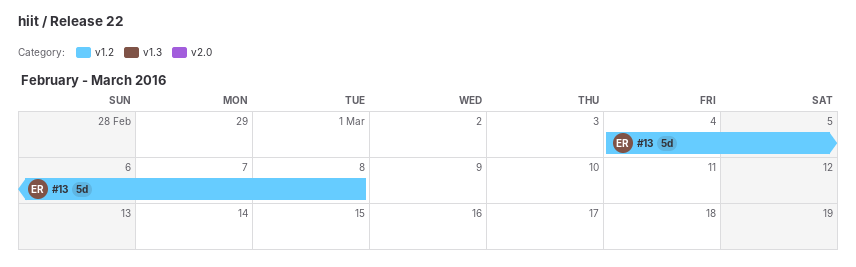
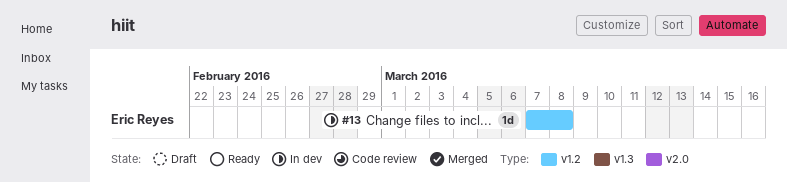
#13, estimate: 5d -> 1d
#13, start: Mar 4 -> Mar 7

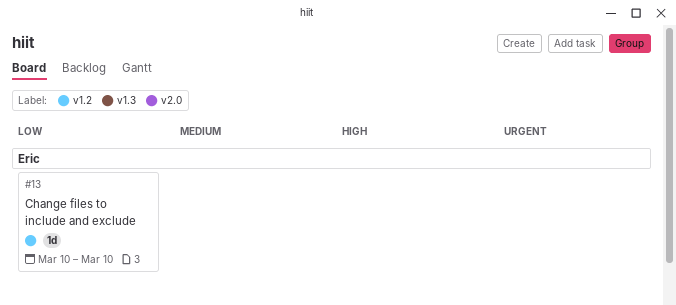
#13, start: Mar 7 -> Mar 10
#13, due: Mar 8 -> Mar 10

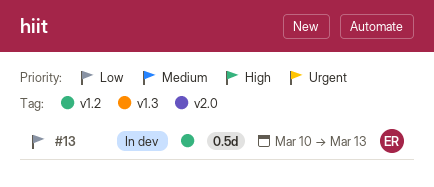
#13, estimate: 1d -> 0.5d
#13, due: Mar 10 -> Mar 13

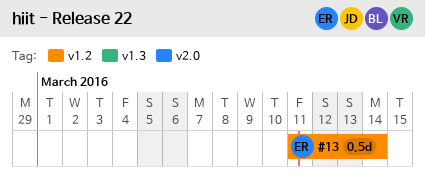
#13, start: Mar 10 -> Mar 11
#13, due: Mar 13 -> Mar 14

